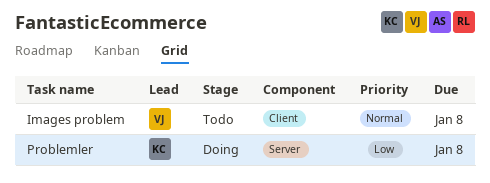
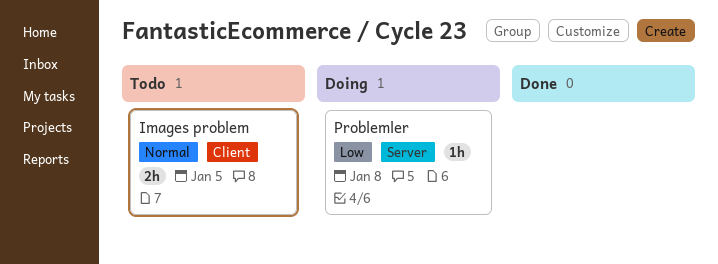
Images problem, due: Jan 8 -> Jan 5

